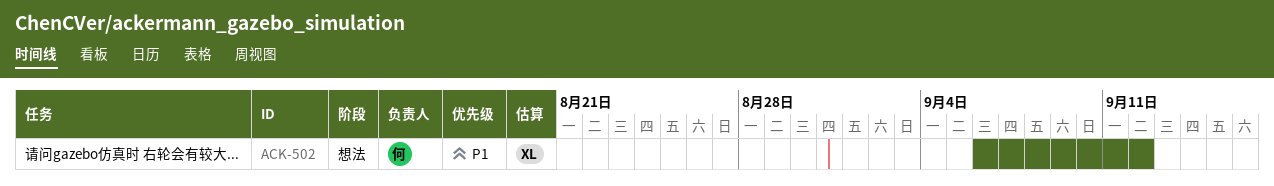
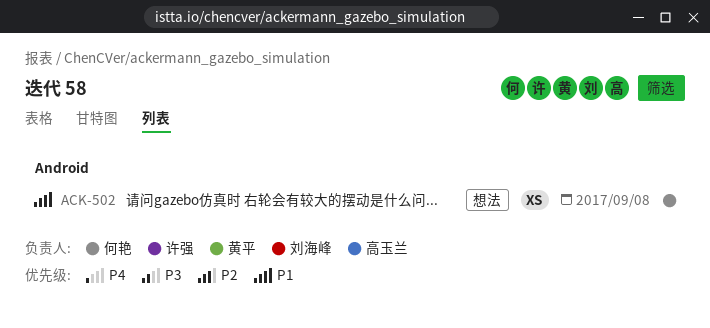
ACK-502, estimate: XL -> XS
ACK-502, due: Sep 12 -> Sep 8

